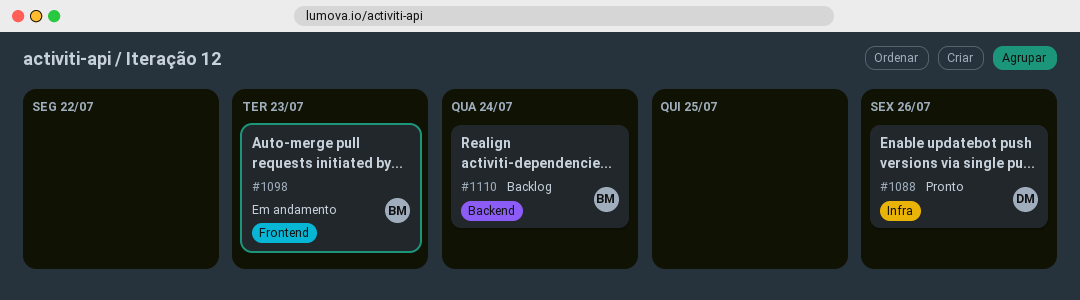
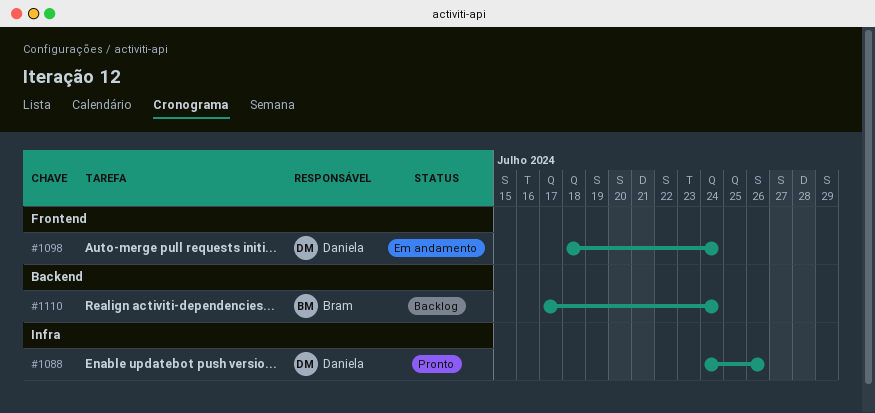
#1098, owner: Bram -> Daniela
#1098, due: Jul 23 -> Jul 24

